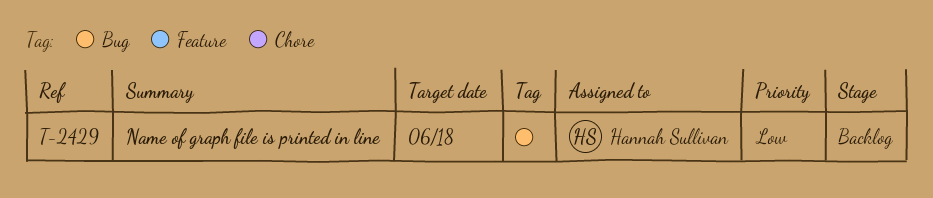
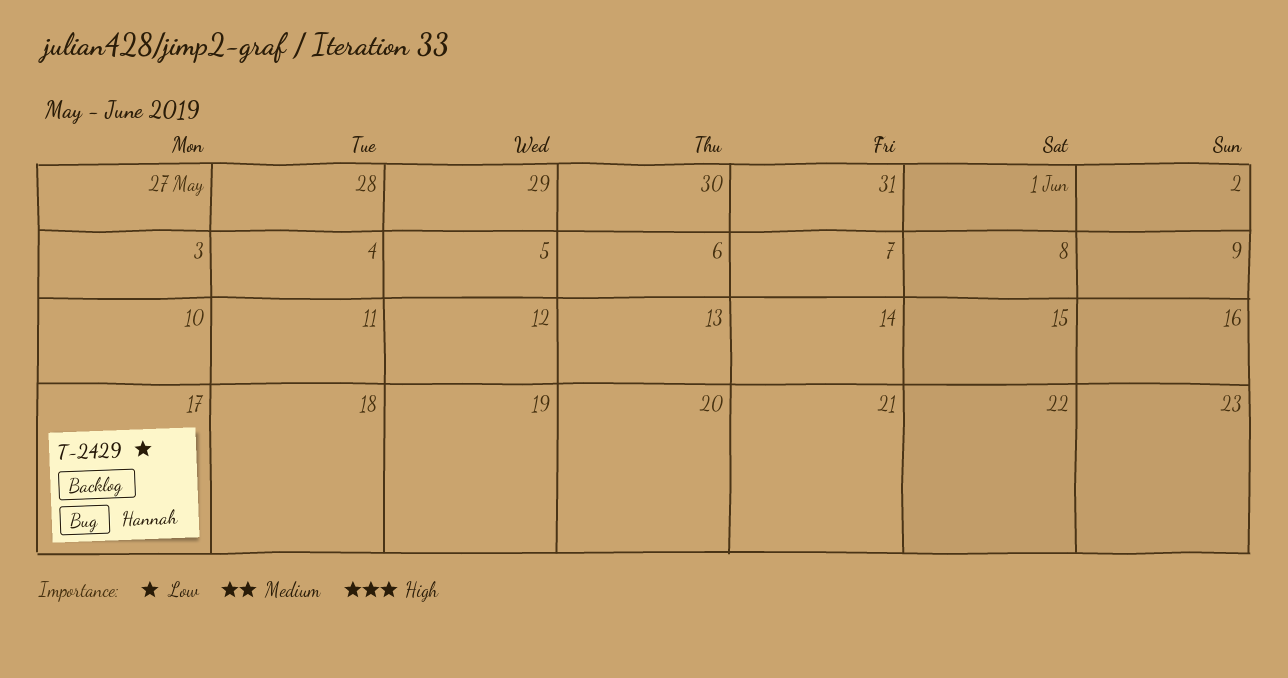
T-2429, due: Jun 18 -> Jun 17

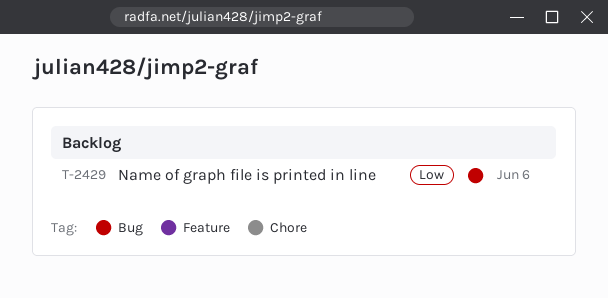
T-2429, due: Jun 17 -> Jun 6

